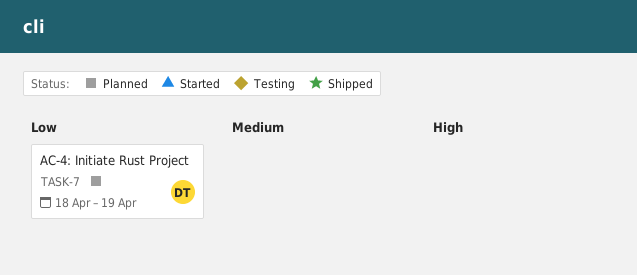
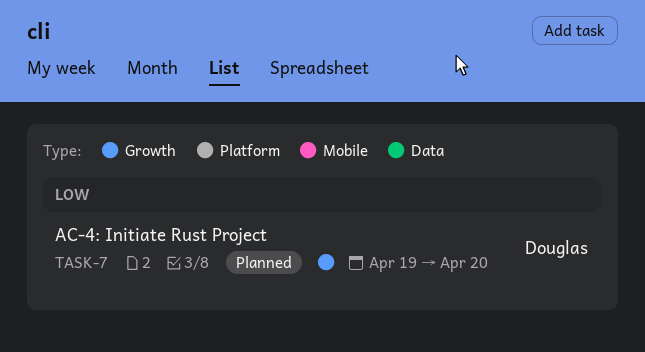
TASK-7, start: Apr 18 -> Apr 19
TASK-7, due: Apr 19 -> Apr 20

